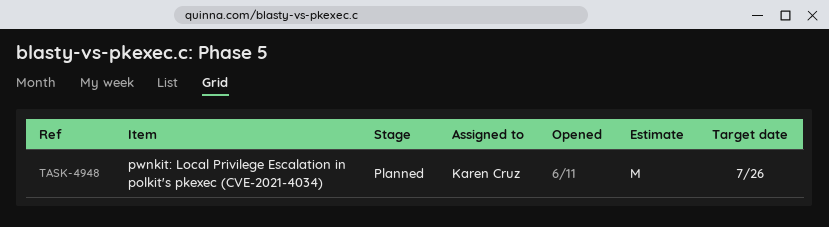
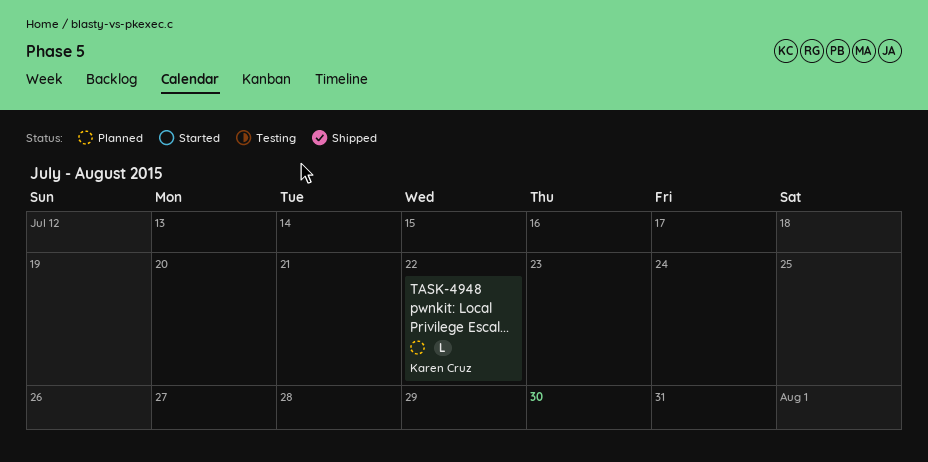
TASK-4948, estimate: M -> L
TASK-4948, due: Jul 26 -> Jul 22

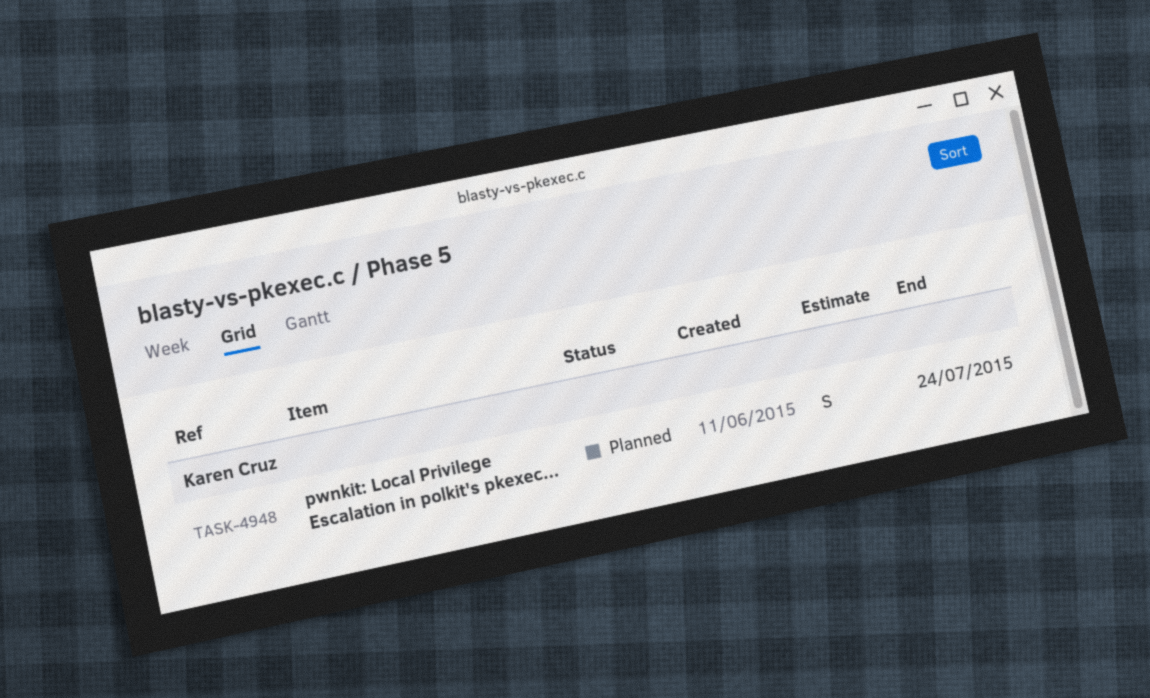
TASK-4948, estimate: L -> S
TASK-4948, due: Jul 22 -> Jul 24

